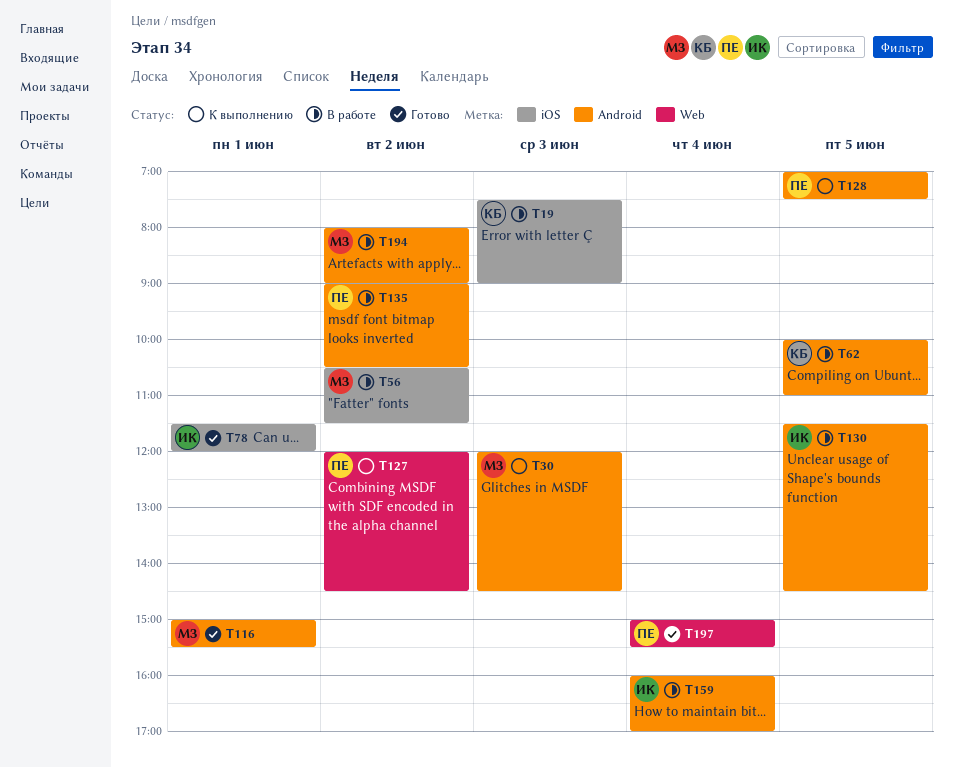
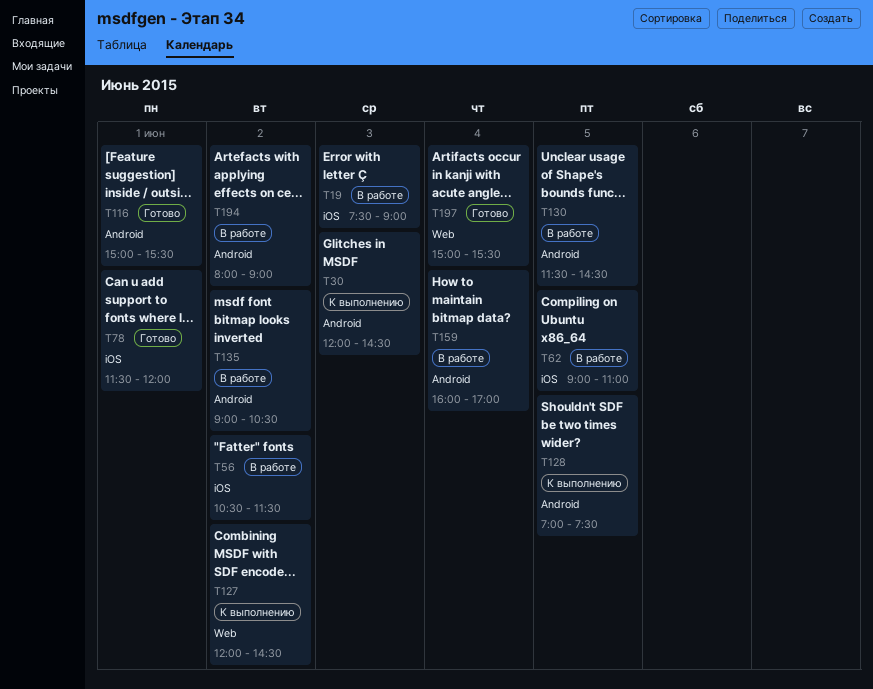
T62, label: Android -> iOS
T62, begins: 10:00 -> 09:00

